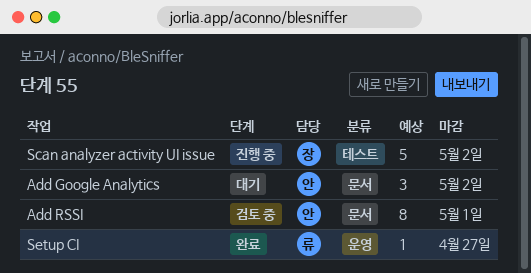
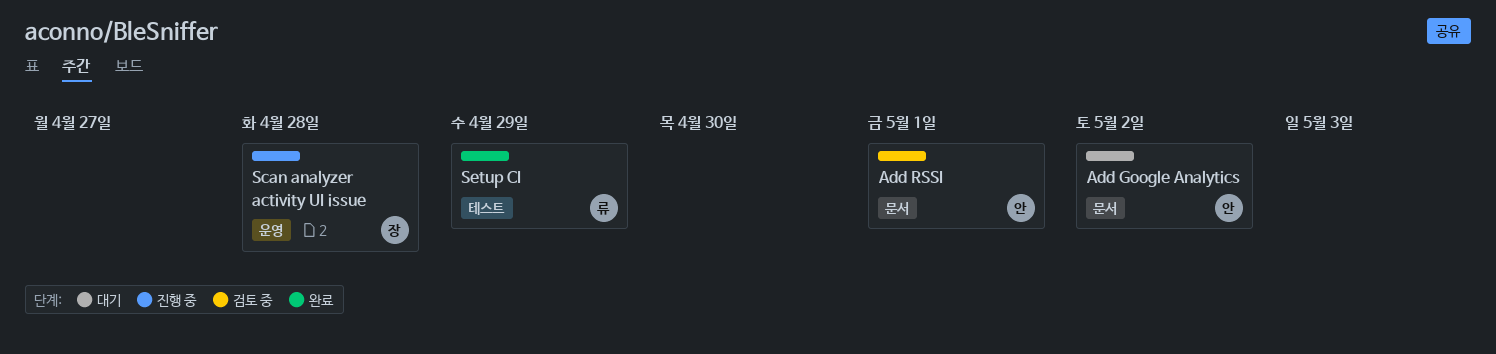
Scan analyzer activity UI issue, label: 테스트 -> 운영
Scan analyzer activity UI issue, due: May 2 -> Apr 28
Setup CI, label: 운영 -> 테스트
Setup CI, due: Apr 27 -> Apr 29

